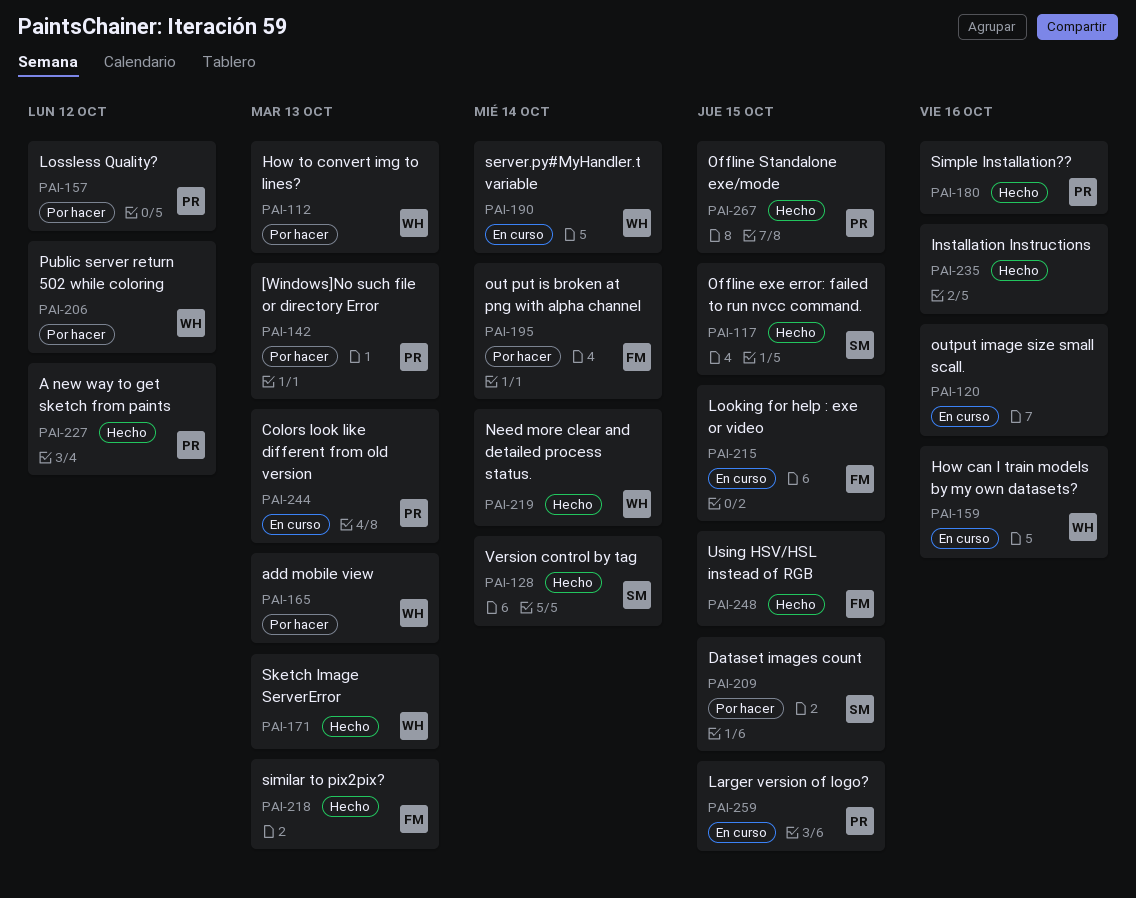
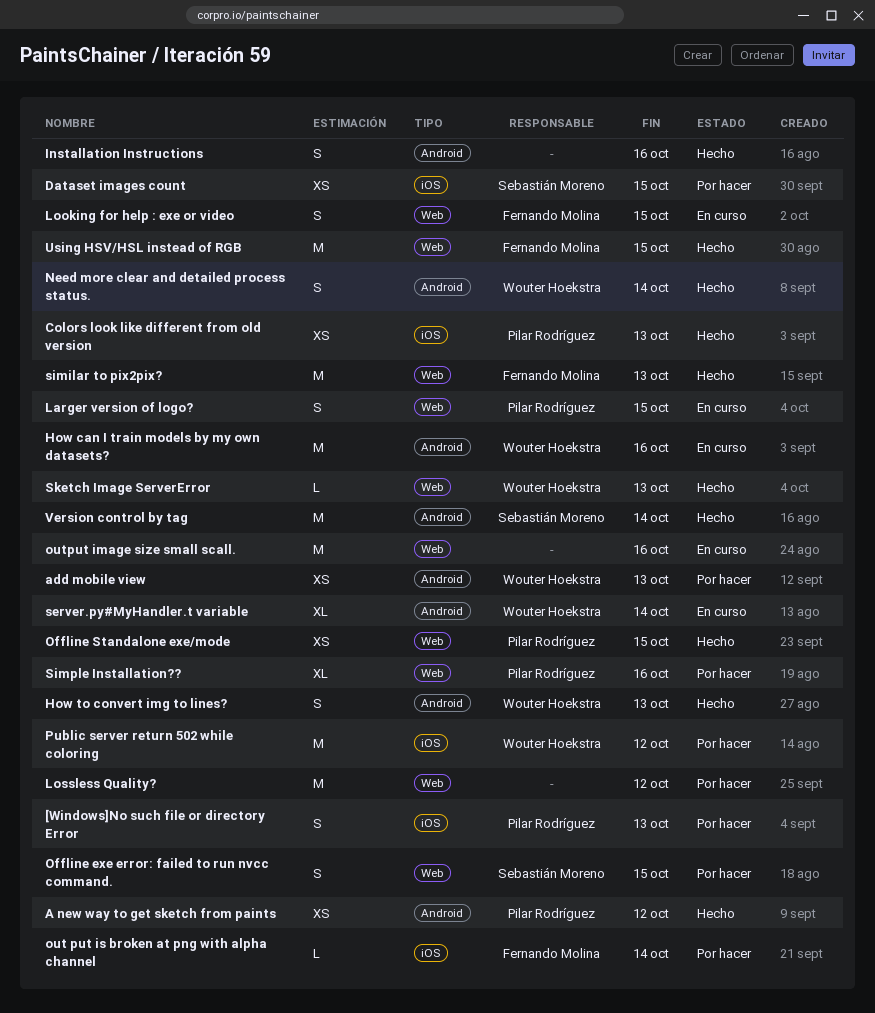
Colors look like different from old version, status: En curso -> Hecho
How to convert img to lines?, status: Por hacer -> Hecho
Lossless Quality?, owner: Pilar Rodríguez -> none
Offline exe error: failed to run nvcc command., status: Hecho -> Por hacer
Simple Installation??, status: Hecho -> Por hacer

